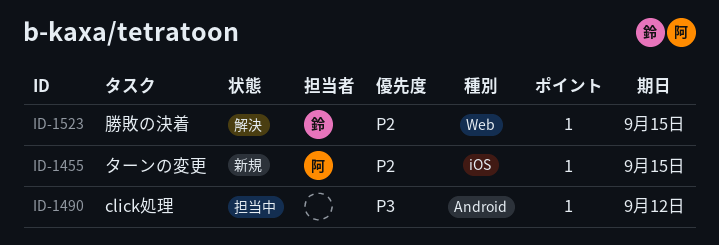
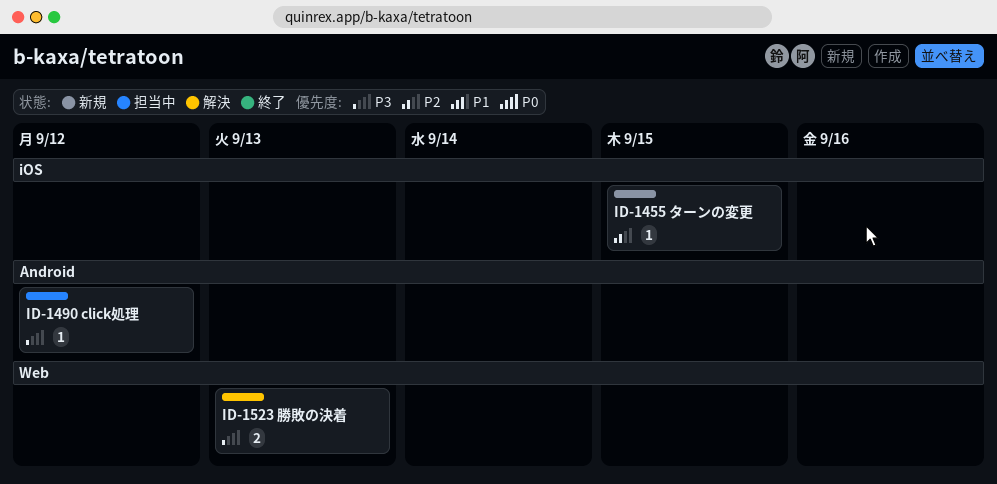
ID-1523, priority: P2 -> P3
ID-1523, estimate: 1 -> 2
ID-1523, due: Sep 15 -> Sep 13

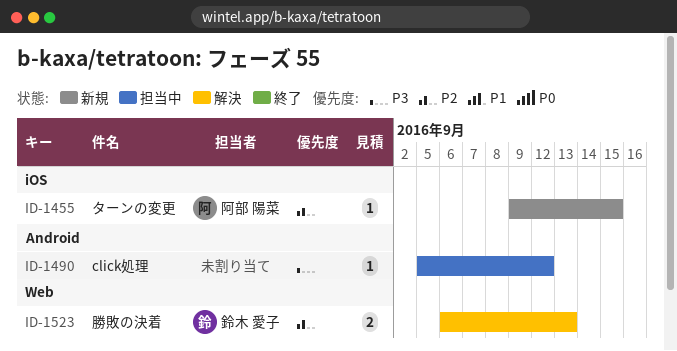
ID-1523, priority: P3 -> P2

